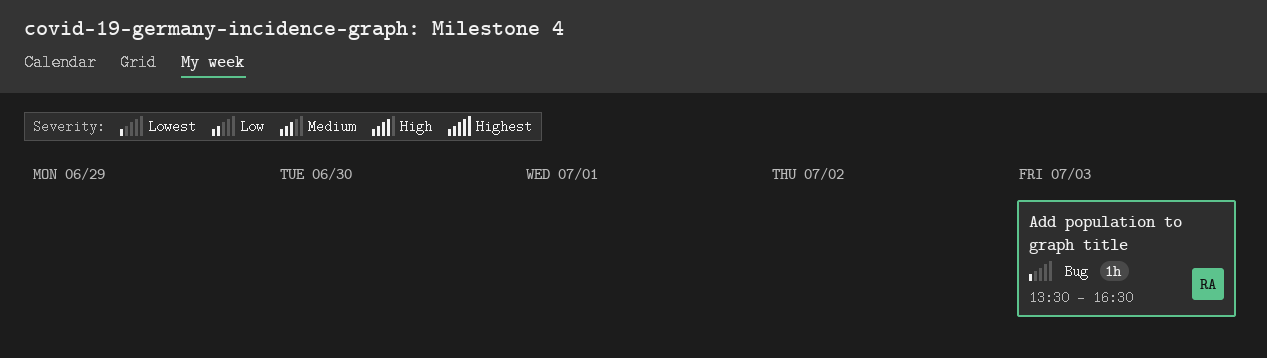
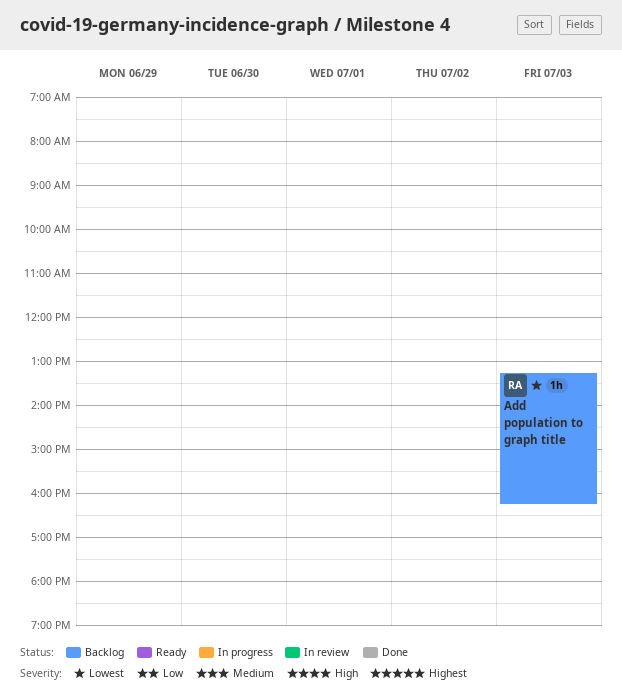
Add population to graph title, begins: 13:30 -> 13:15
Add population to graph title, ends: 16:30 -> 16:15

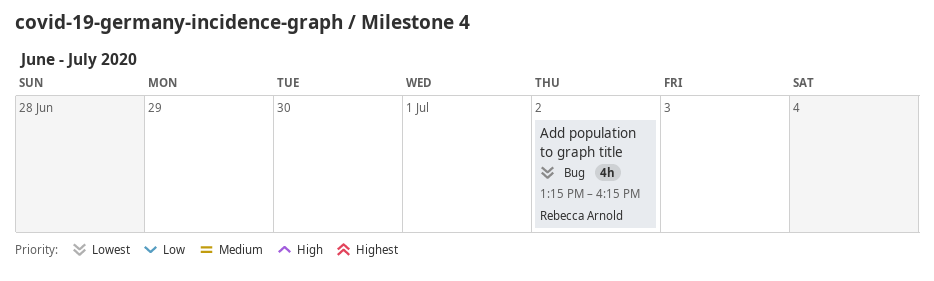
Add population to graph title, estimate: 1h -> 4h
Add population to graph title, day: Jul 3 -> Jul 2

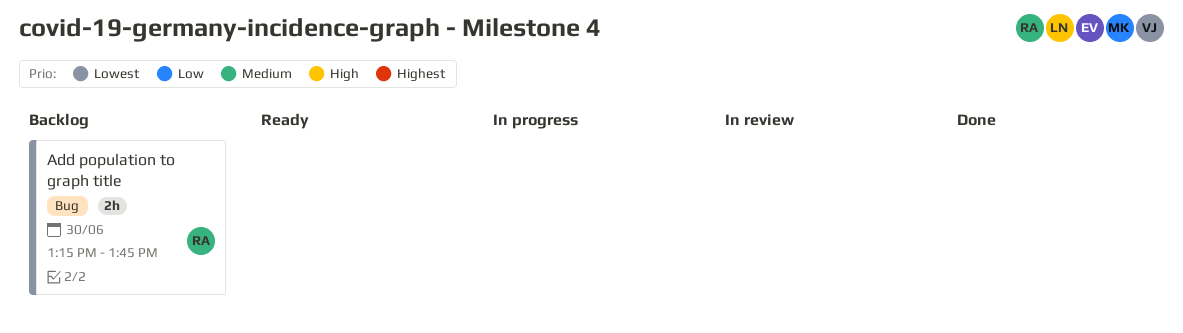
Add population to graph title, estimate: 4h -> 2h
Add population to graph title, day: Jul 2 -> Jun 30
Add population to graph title, ends: 16:15 -> 13:45

